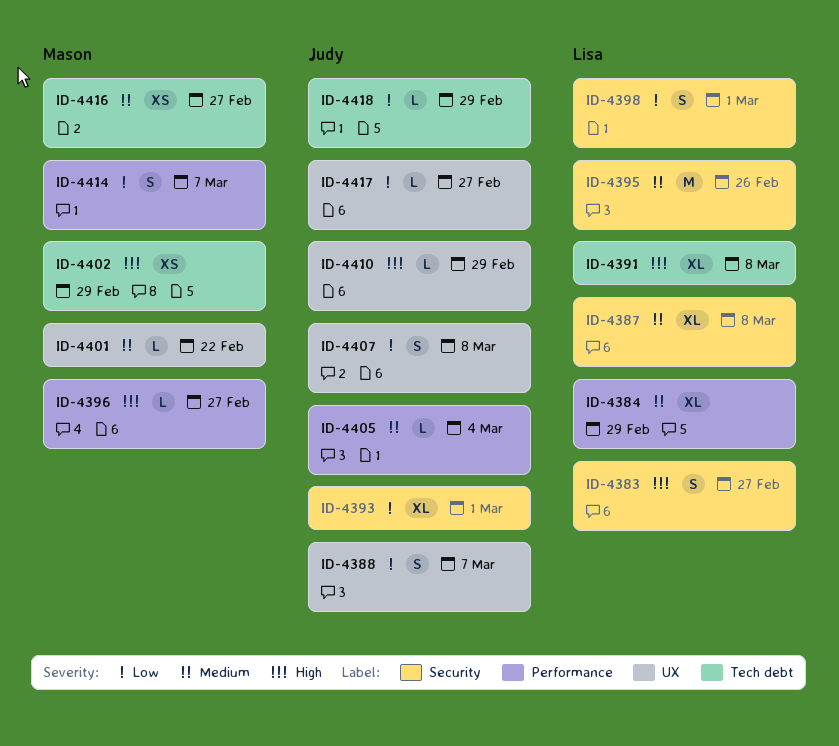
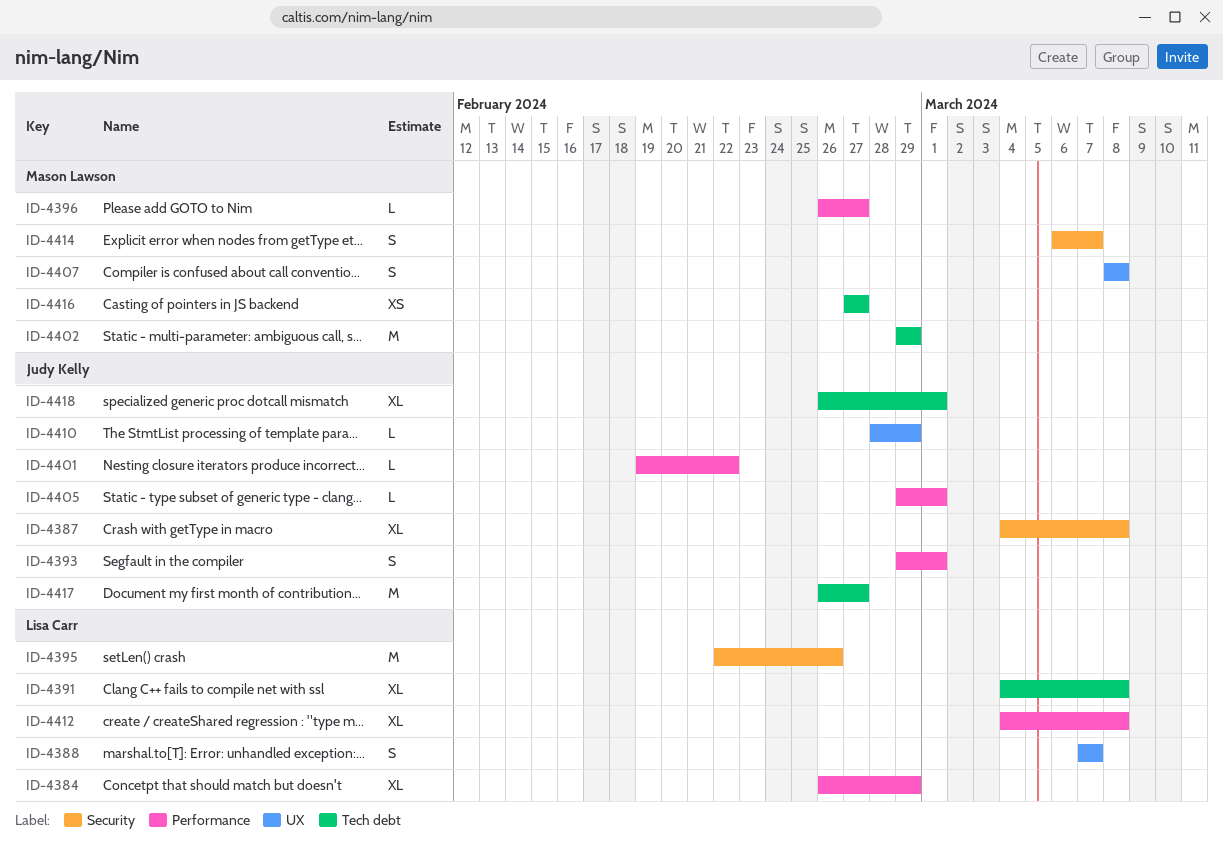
ID-4383: present -> none
ID-4387, owner: Lisa Carr -> Judy Kelly
ID-4388, owner: Judy Kelly -> Lisa Carr
ID-4393, label: Security -> Performance
ID-4393, estimate: XL -> S
ID-4398: present -> none
ID-4401, owner: Mason Lawson -> Judy Kelly
ID-4401, label: UX -> Performance
ID-4402, estimate: XS -> M
ID-4405, due: Mar 4 -> Mar 1
ID-4407, owner: Judy Kelly -> Mason Lawson
ID-4412: none -> present
ID-4414, label: Performance -> Security
ID-4417, label: UX -> Tech debt
ID-4417, estimate: L -> M
ID-4418, estimate: L -> XL
ID-4418, due: Feb 29 -> Mar 1

